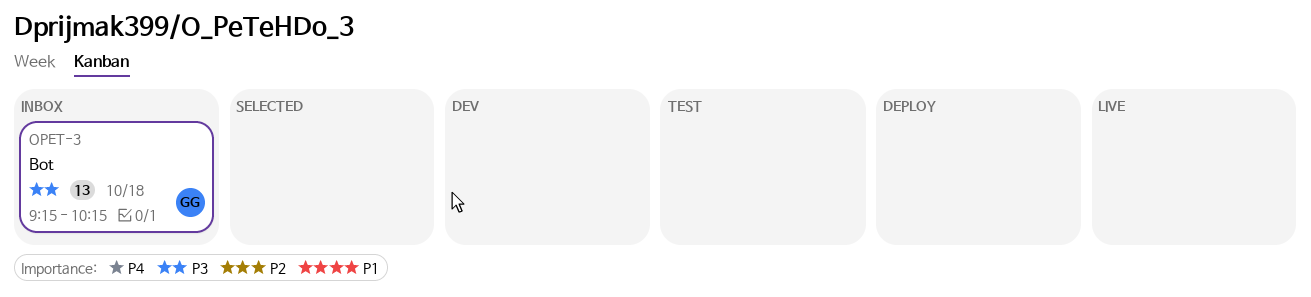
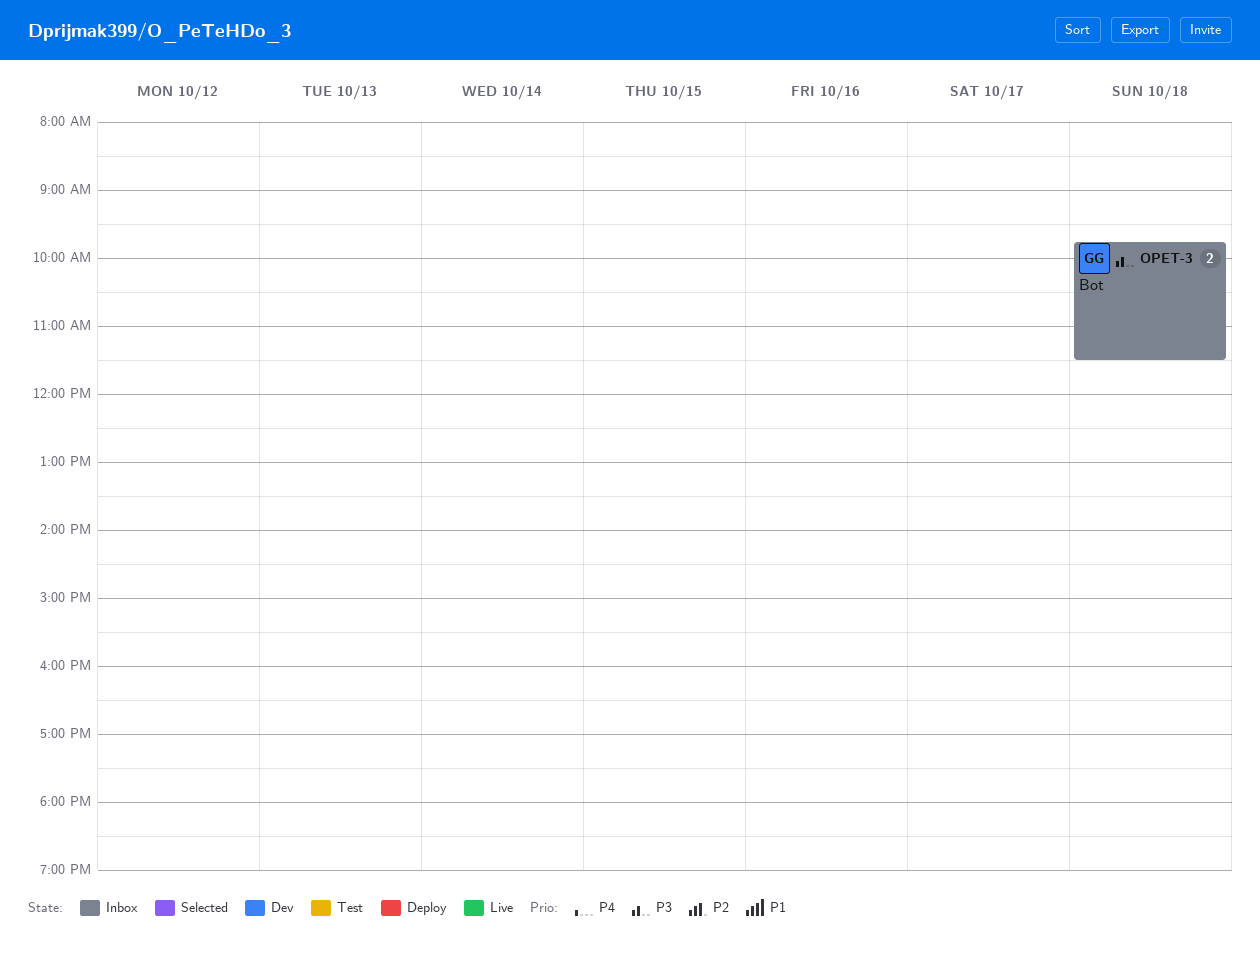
OPET-3, estimate: 13 -> 2
OPET-3, begins: 09:15 -> 09:45
OPET-3, ends: 10:15 -> 11:30

